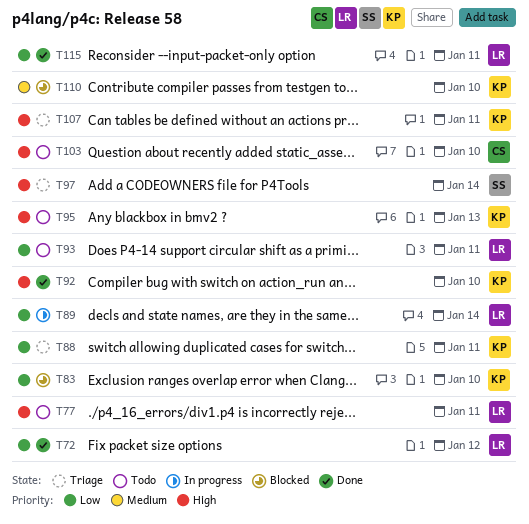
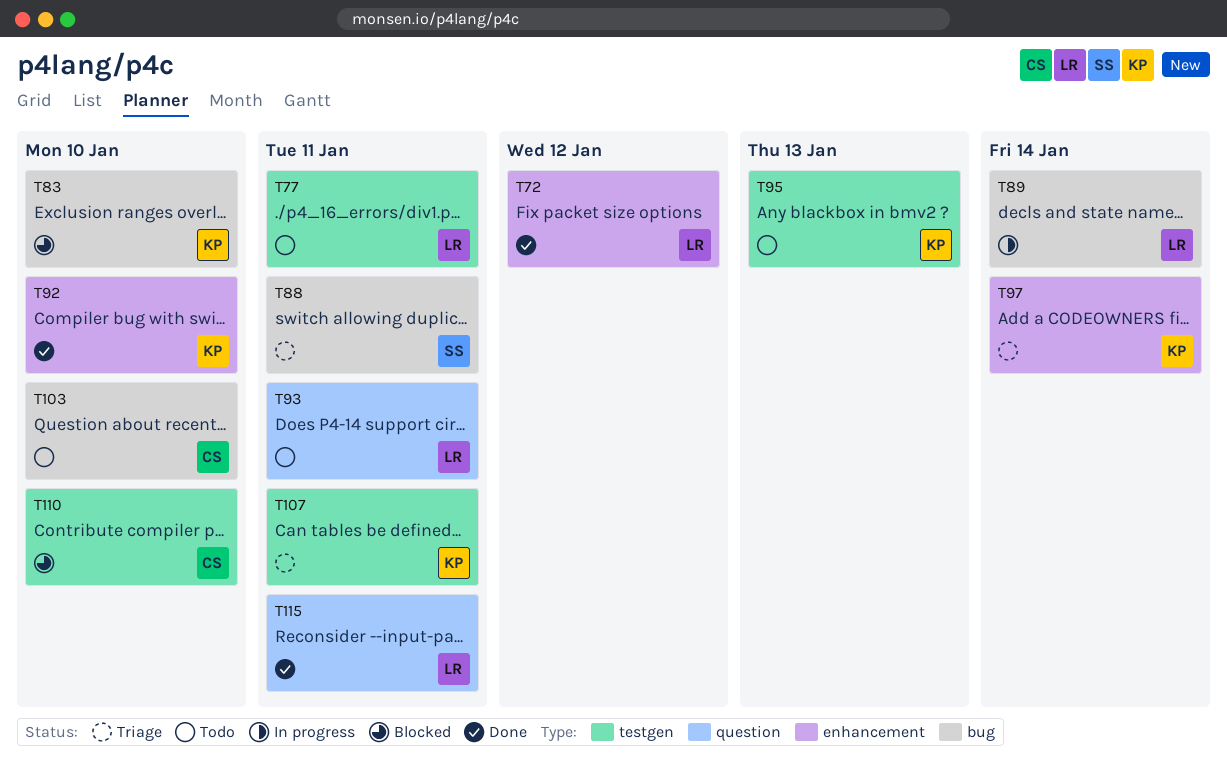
T88, owner: KP -> SS
T97, owner: SS -> KP
T110, owner: KP -> CS

